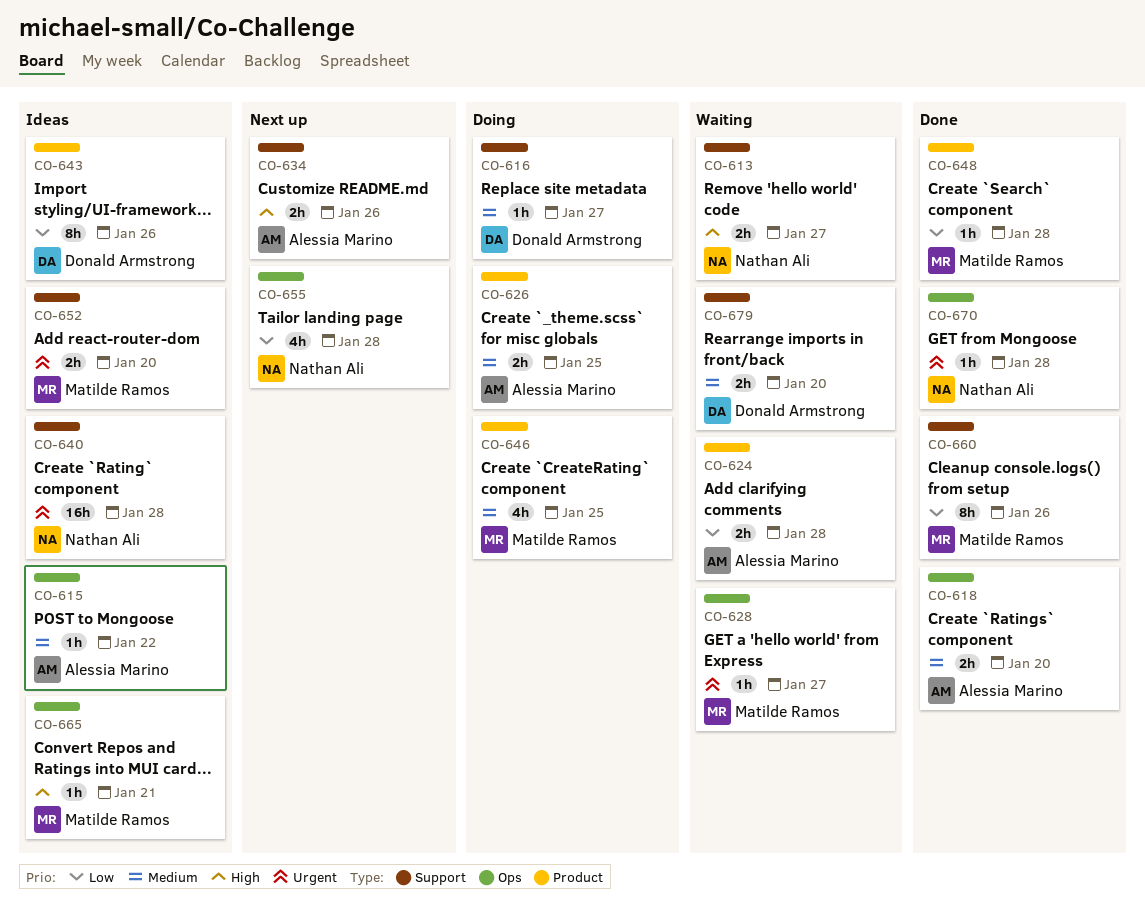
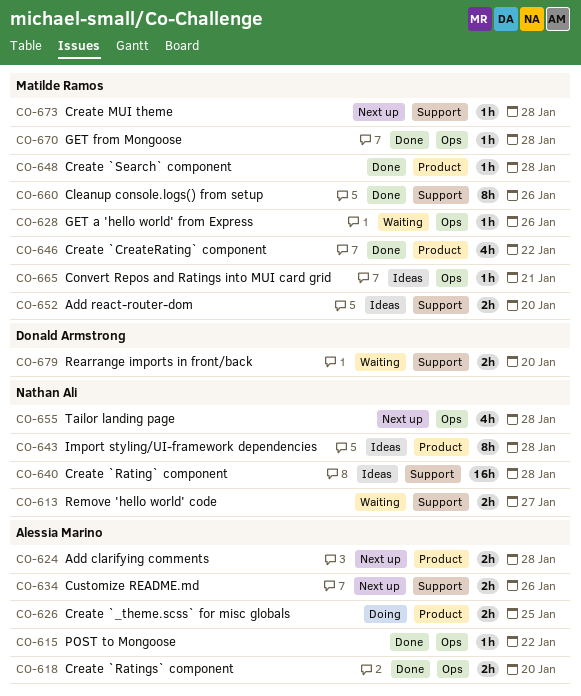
CO-615, status: Ideas -> Done
CO-616: present -> none
CO-624, status: Waiting -> Next up
CO-628, due: Jan 27 -> Jan 26
CO-643, owner: Donald Armstrong -> Nathan Ali
CO-643, due: Jan 26 -> Jan 28
CO-646, status: Doing -> Done
CO-646, due: Jan 25 -> Jan 22
CO-670, owner: Nathan Ali -> Matilde Ramos
CO-673: none -> present

